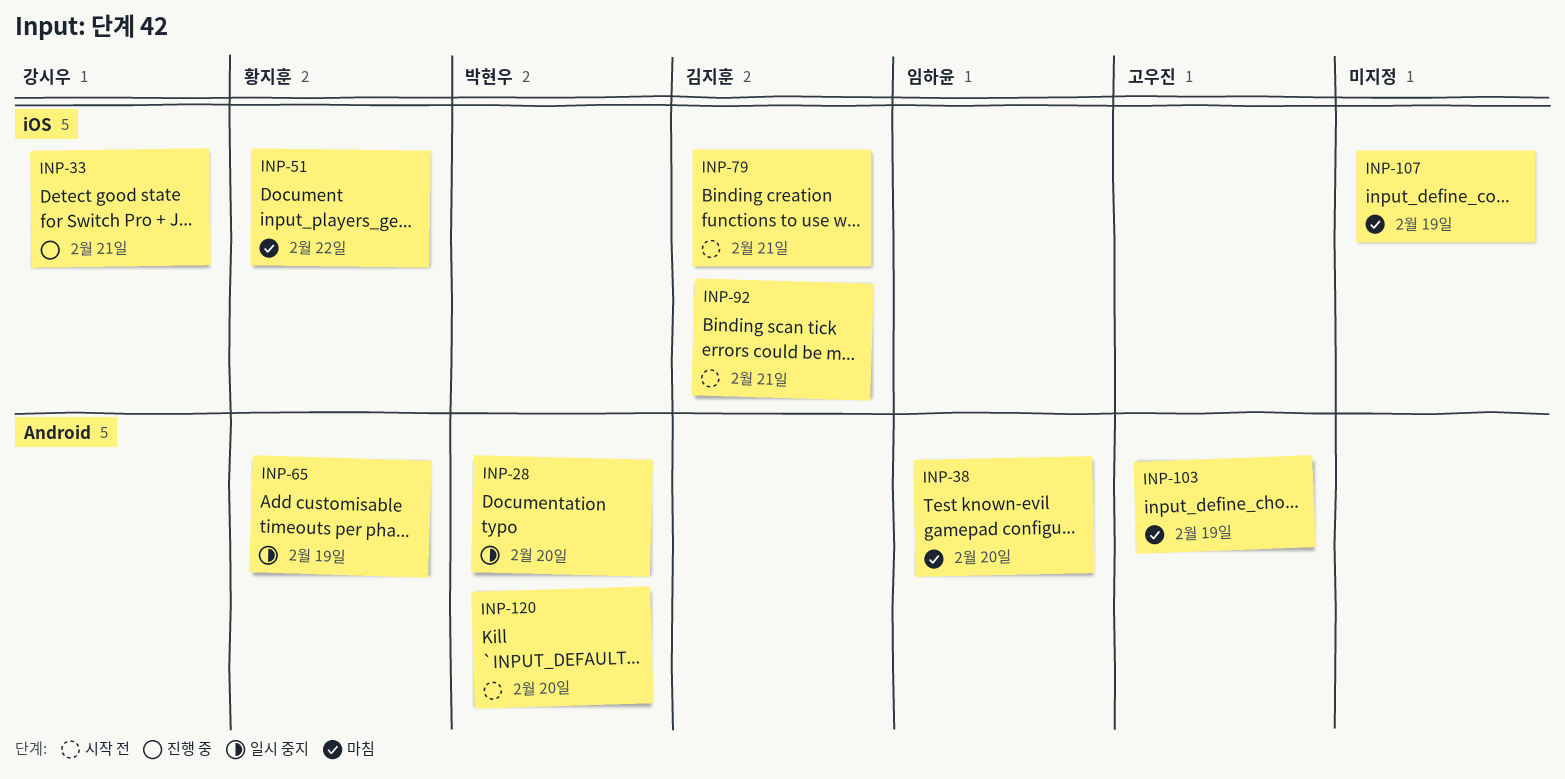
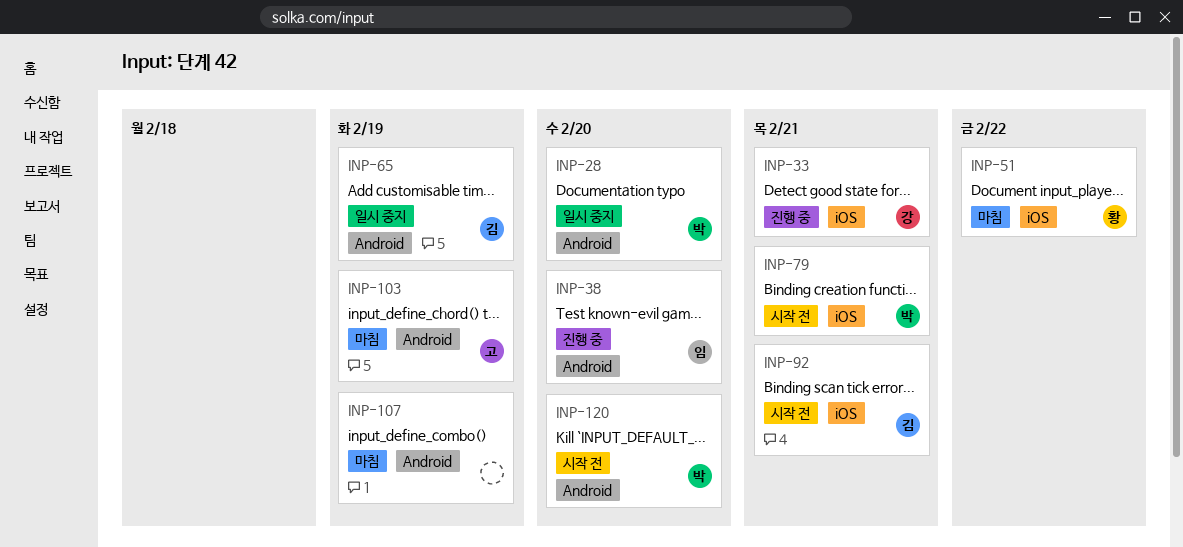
INP-38, status: 마침 -> 진행 중
INP-65, owner: 황지훈 -> 김지훈
INP-79, owner: 김지훈 -> 박현우
INP-107, label: iOS -> Android

